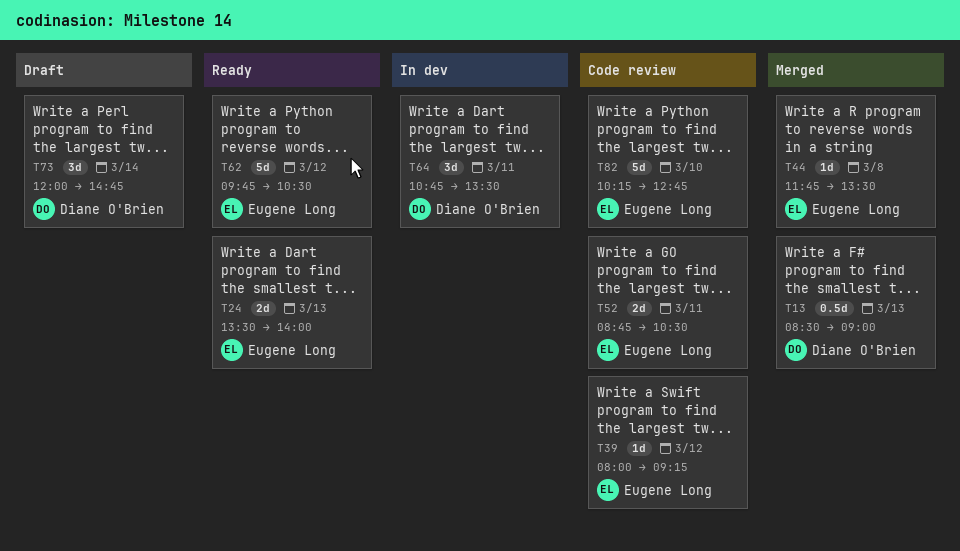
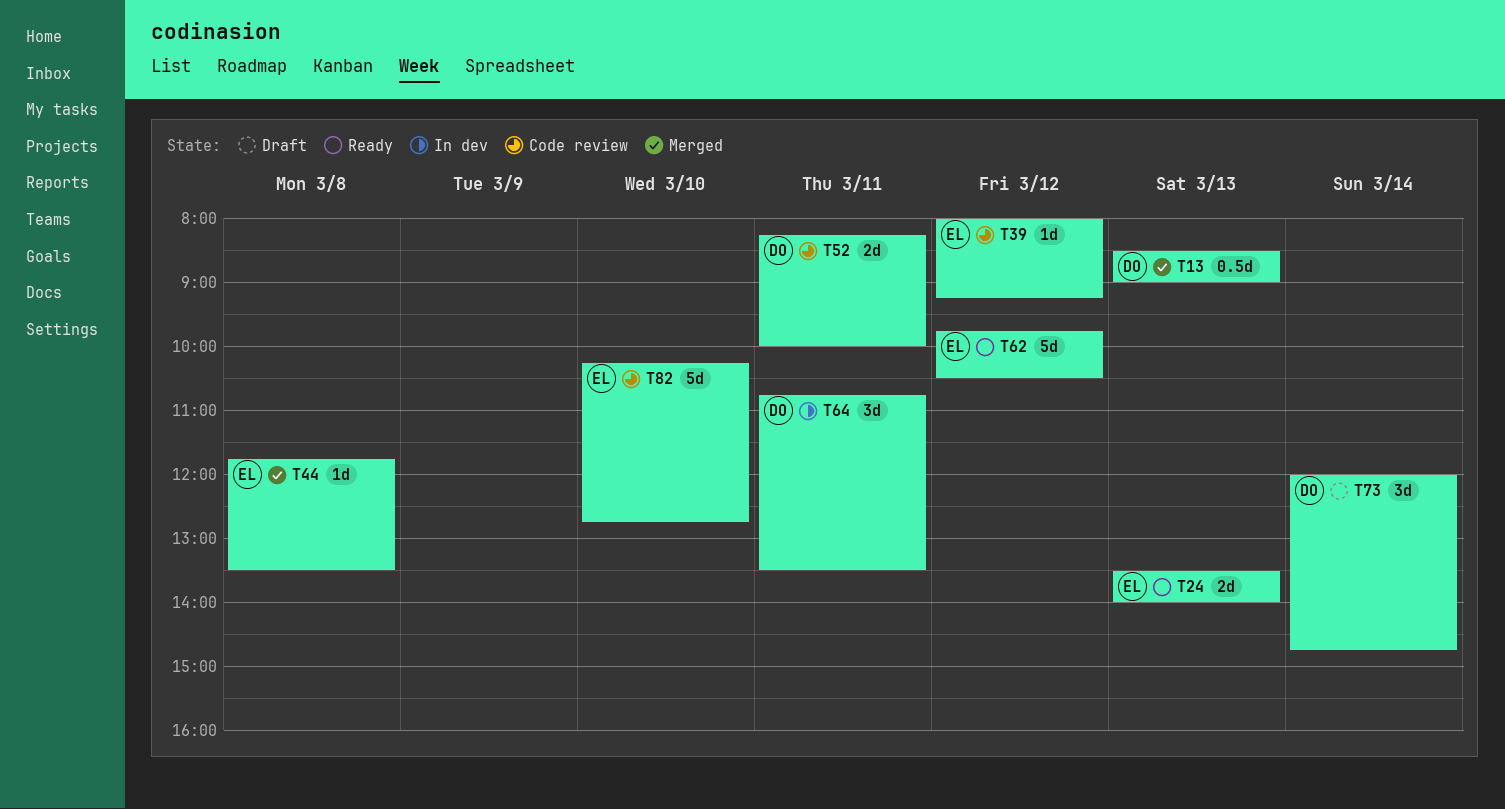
T52, owner: Eugene Long -> Diane O'Brien
T52, begins: 08:45 -> 08:15
T52, ends: 10:30 -> 10:00

